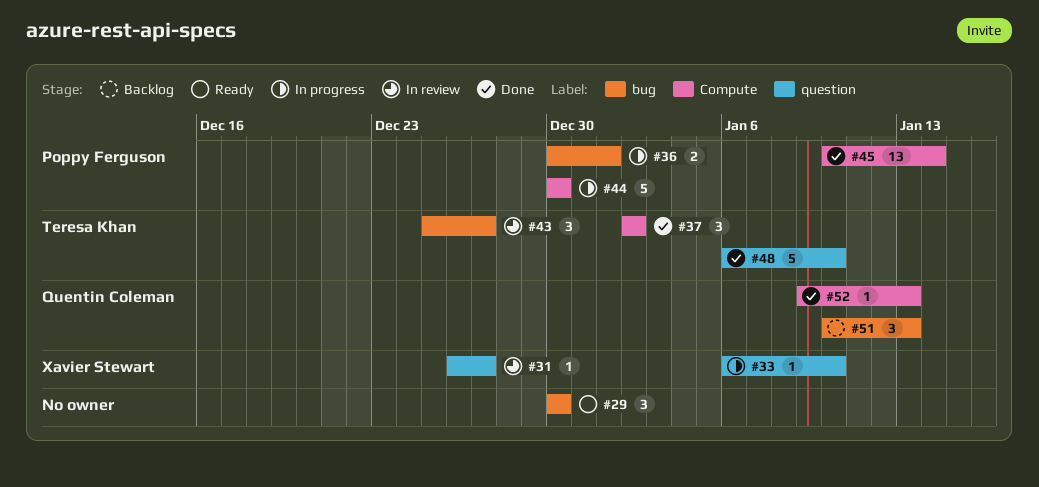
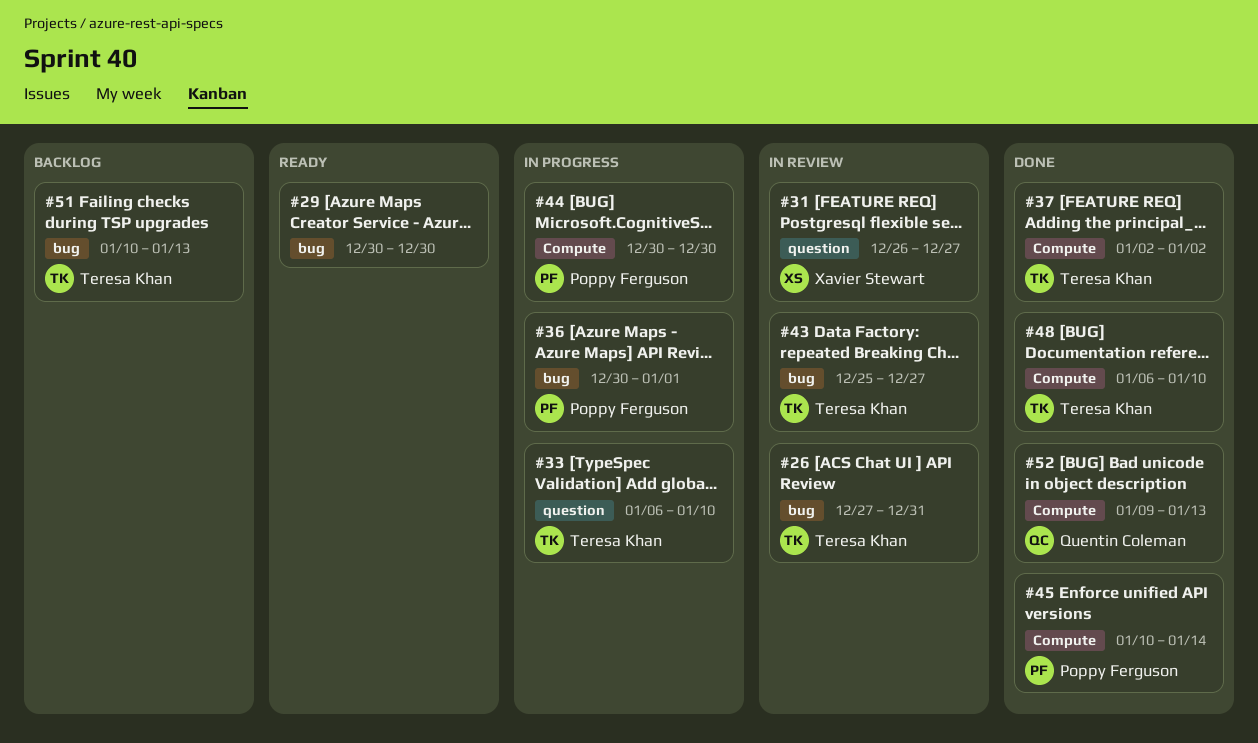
#26: none -> present
#33, owner: Xavier Stewart -> Teresa Khan
#48, label: question -> Compute
#51, owner: Quentin Coleman -> Teresa Khan

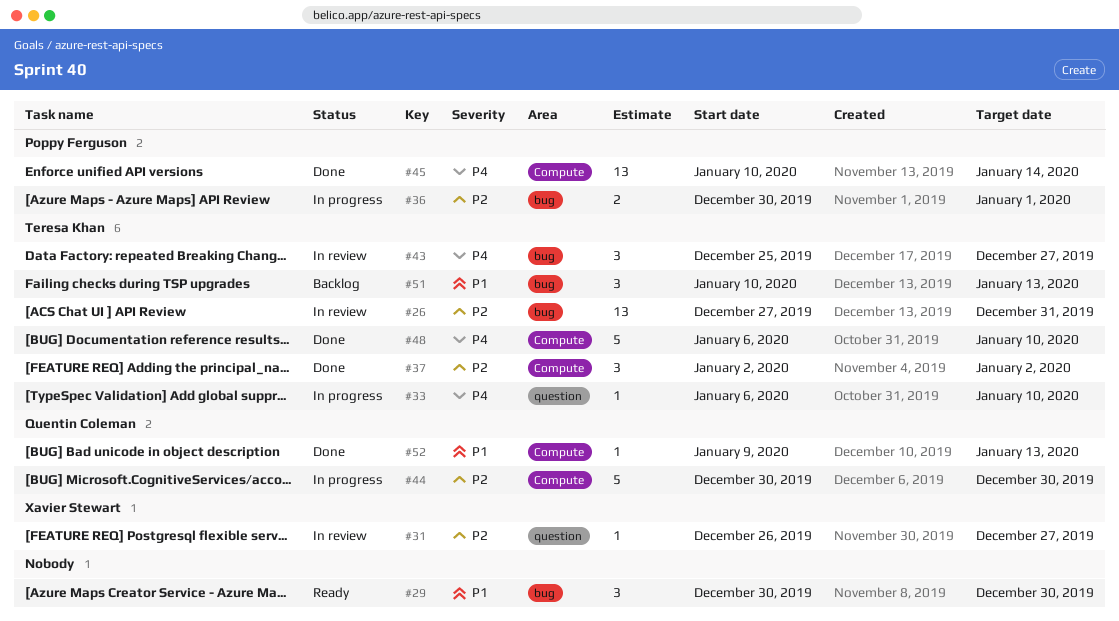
#44, owner: Poppy Ferguson -> Quentin Coleman

